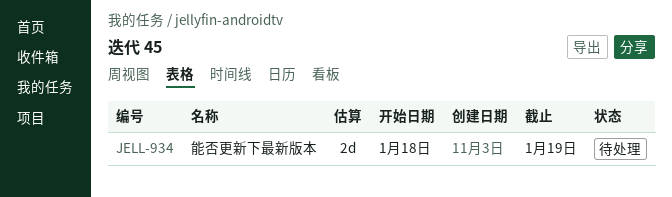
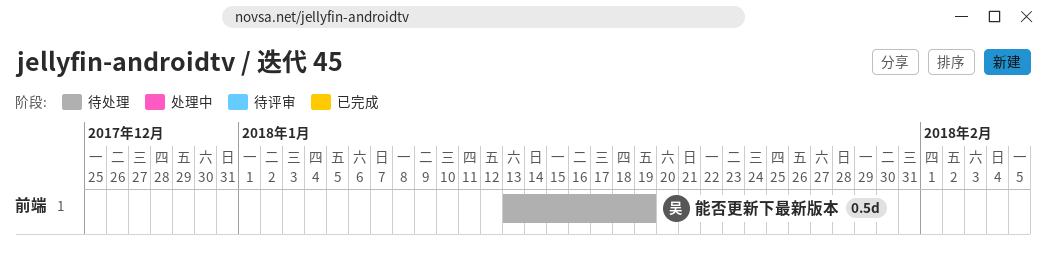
能否更新下最新版本, estimate: 2d -> 0.5d
能否更新下最新版本, start: Jan 18 -> Jan 13

